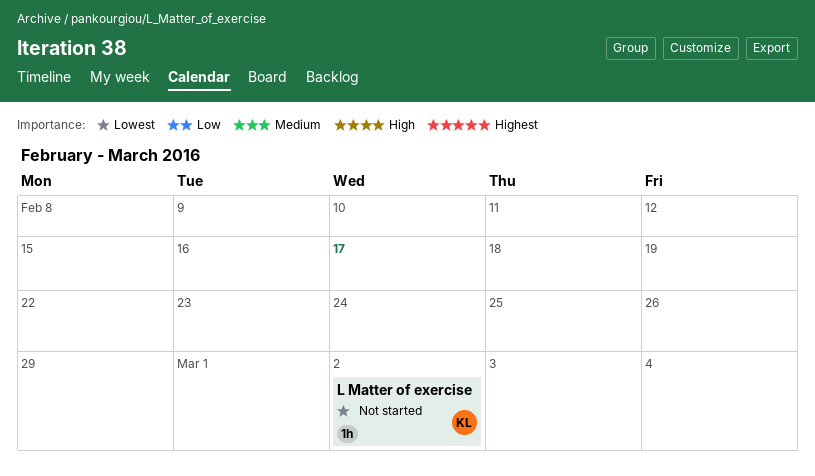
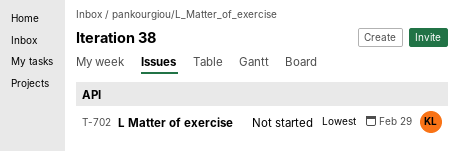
L Matter of exercise, due: Mar 2 -> Feb 29

